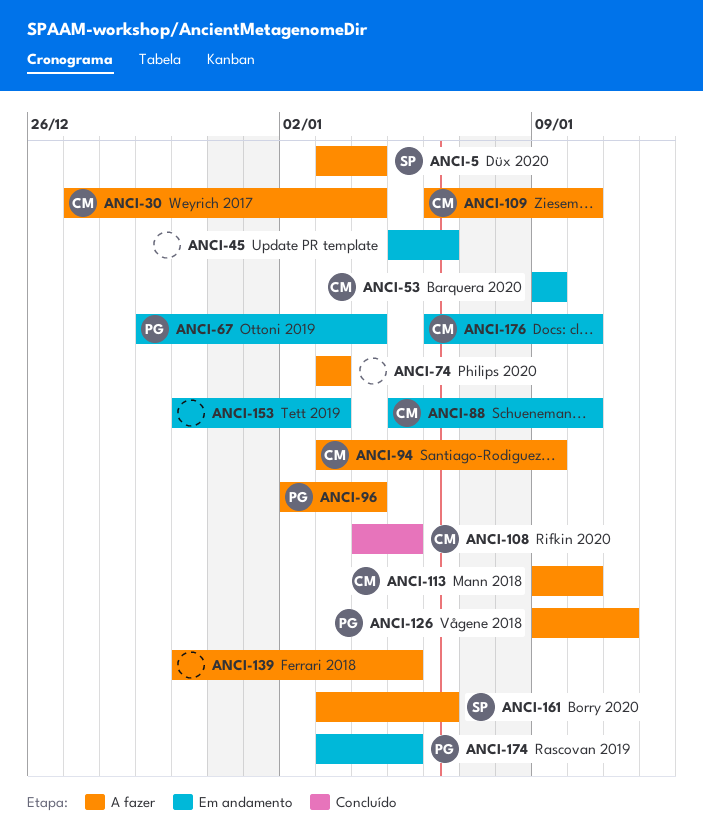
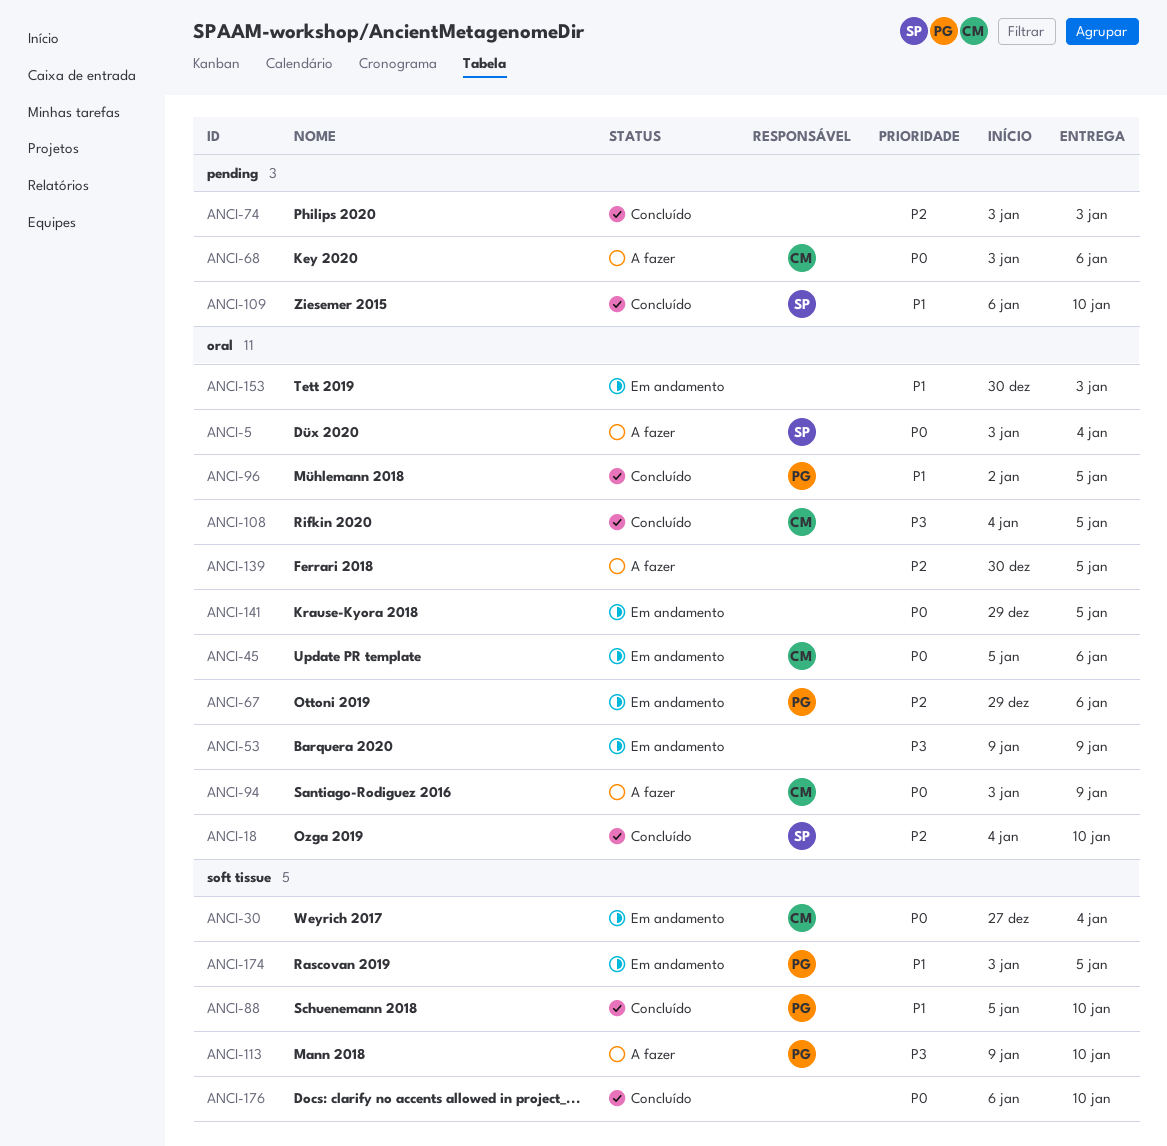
ANCI-18: none -> present
ANCI-30, status: A fazer -> Em andamento
ANCI-45, owner: none -> CM
ANCI-53, owner: CM -> none
ANCI-67, due: Jan 4 -> Jan 6
ANCI-68: none -> present
ANCI-74, status: A fazer -> Concluído
ANCI-88, status: Em andamento -> Concluído
ANCI-88, owner: CM -> PG
ANCI-96, status: A fazer -> Concluído
ANCI-96, due: Jan 4 -> Jan 5
ANCI-109, status: A fazer -> Concluído
ANCI-109, owner: CM -> SP
ANCI-113, owner: CM -> PG
ANCI-126: present -> none
ANCI-141: none -> present
ANCI-161: present -> none
ANCI-176, status: Em andamento -> Concluído
ANCI-176, owner: CM -> none

